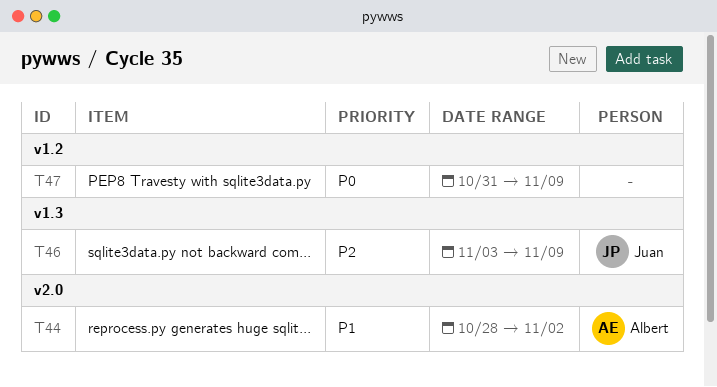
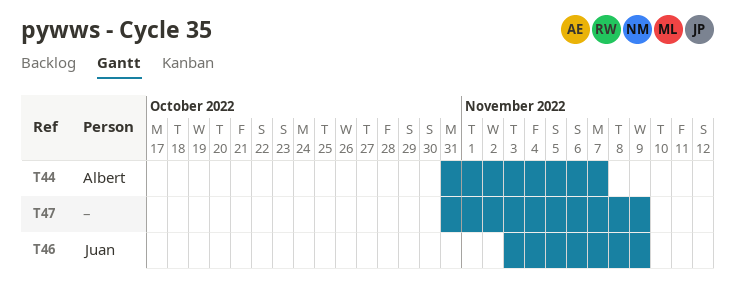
T44, start: Oct 28 -> Oct 31
T44, due: Nov 2 -> Nov 7

